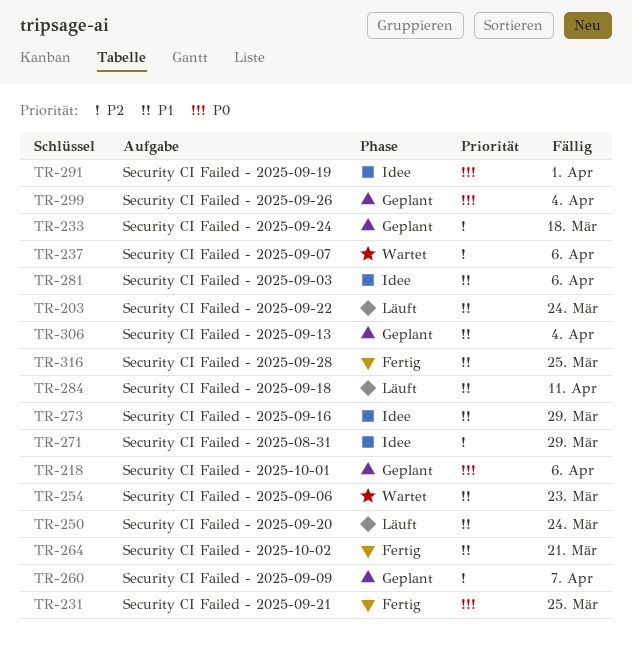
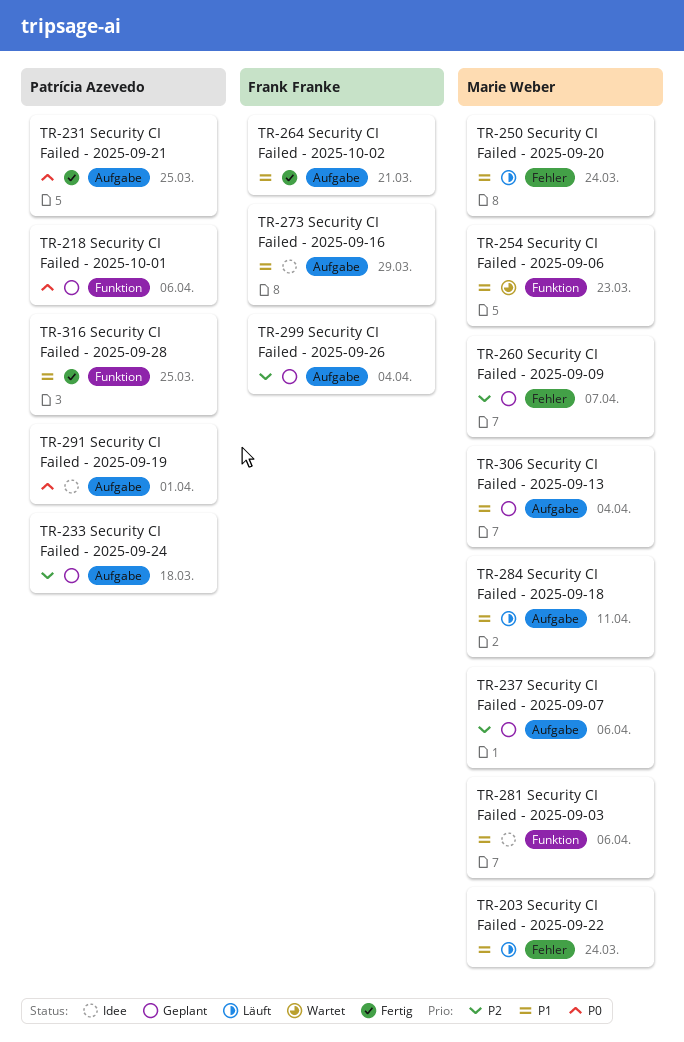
TR-237, status: Wartet -> Geplant
TR-271: present -> none
TR-299, priority: P0 -> P2

